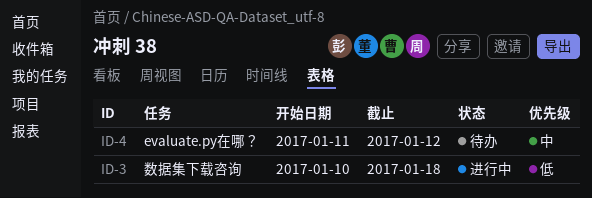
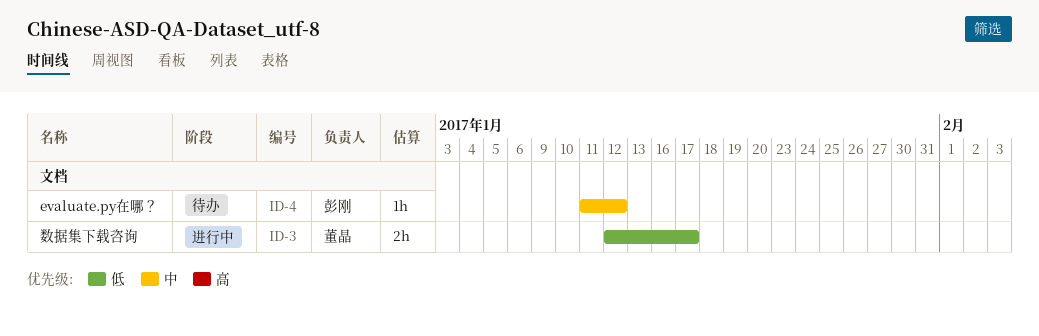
ID-3, start: Jan 10 -> Jan 12
ID-3, due: Jan 18 -> Jan 17

